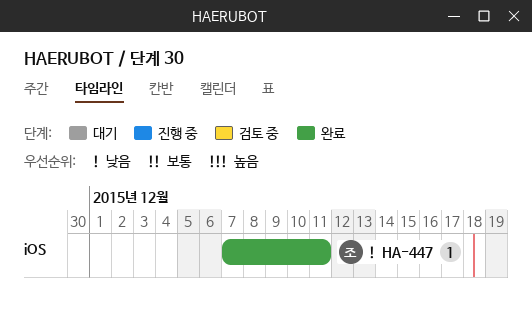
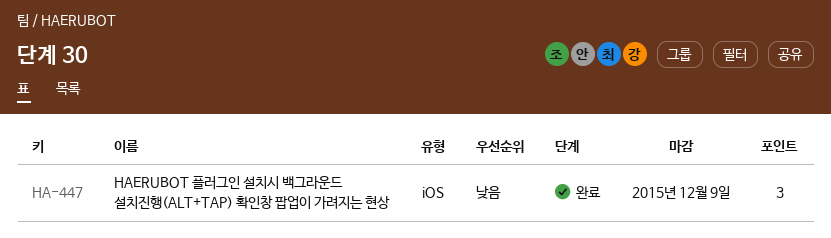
HA-447, estimate: 1 -> 3
HA-447, due: Dec 11 -> Dec 9

